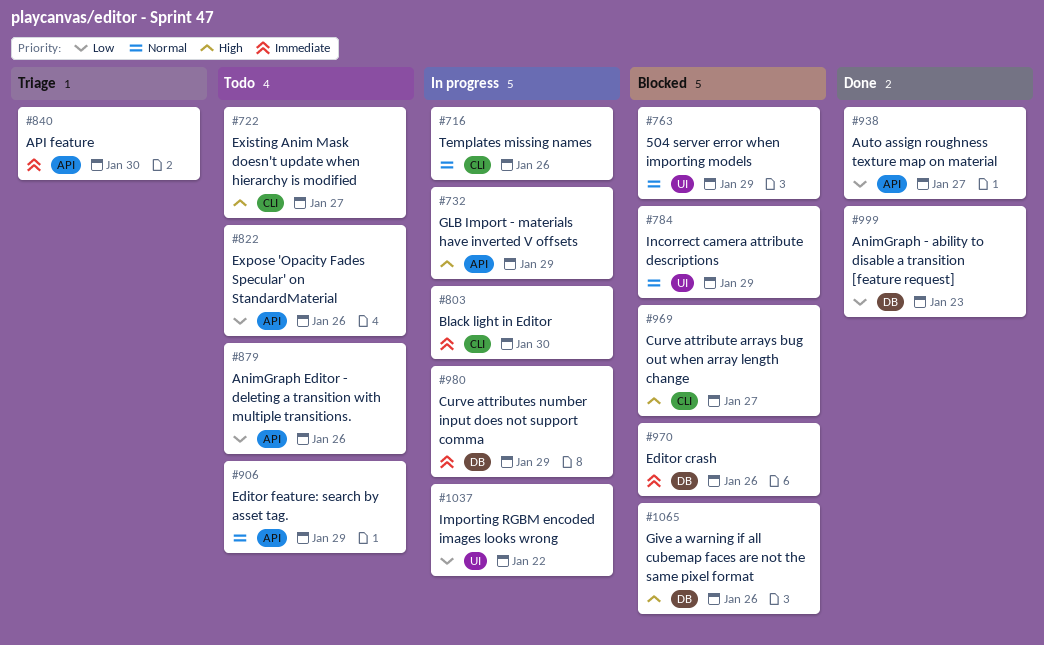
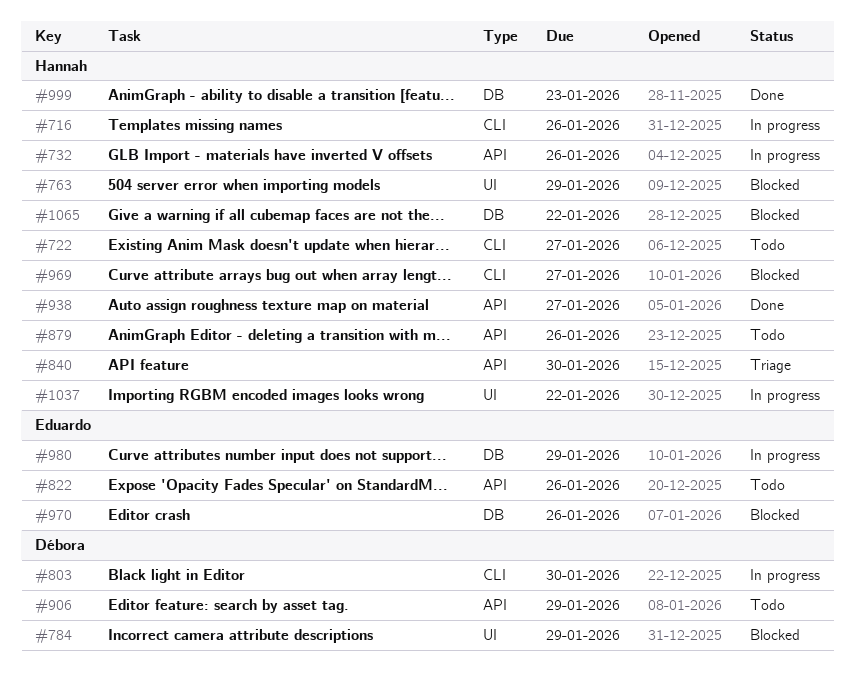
#732, due: Jan 29 -> Jan 26
#1065, due: Jan 26 -> Jan 22

